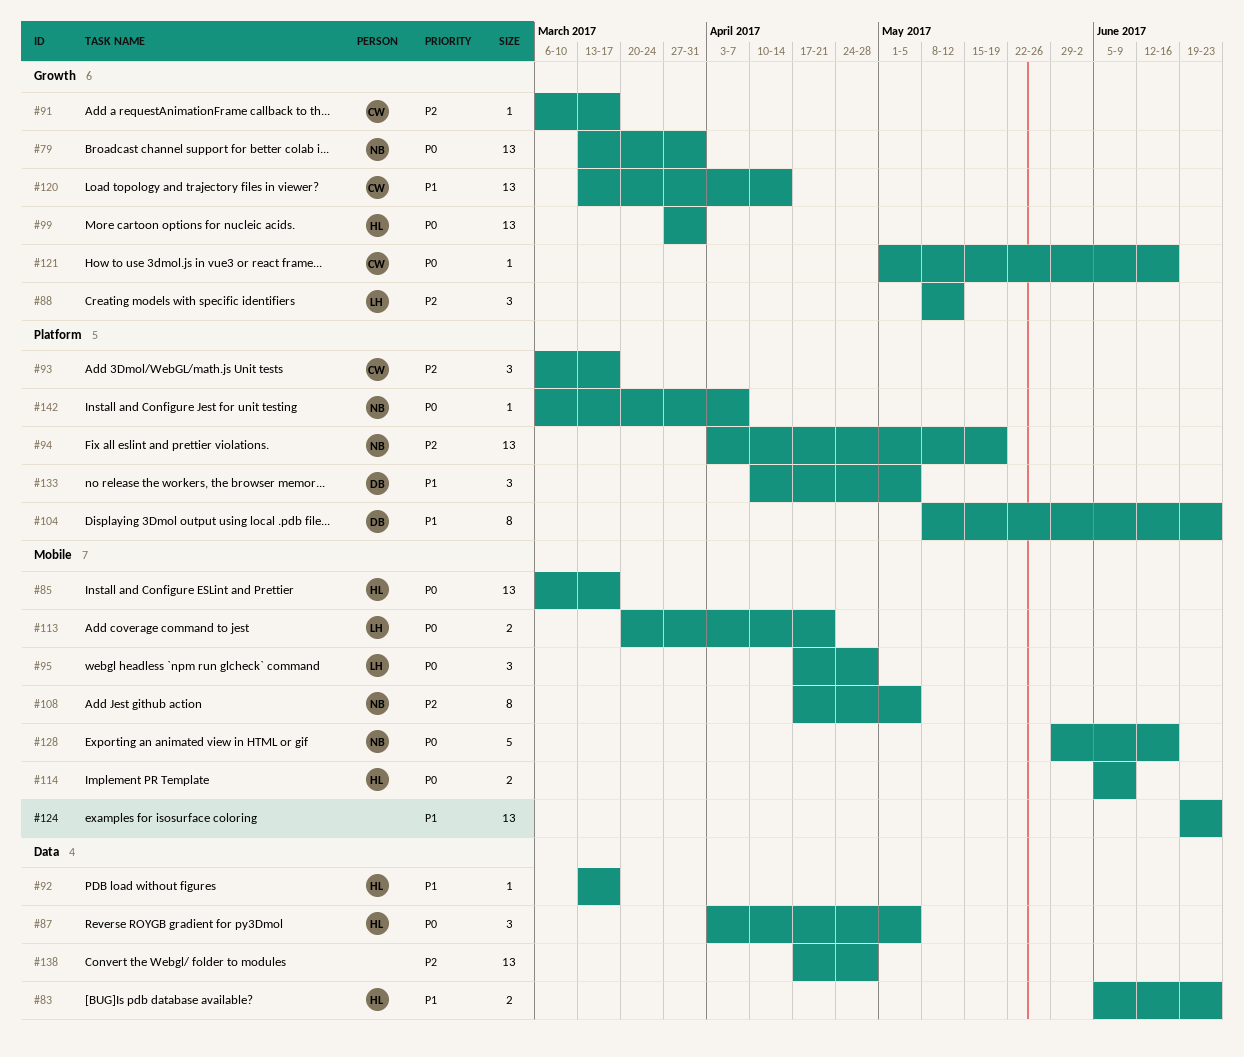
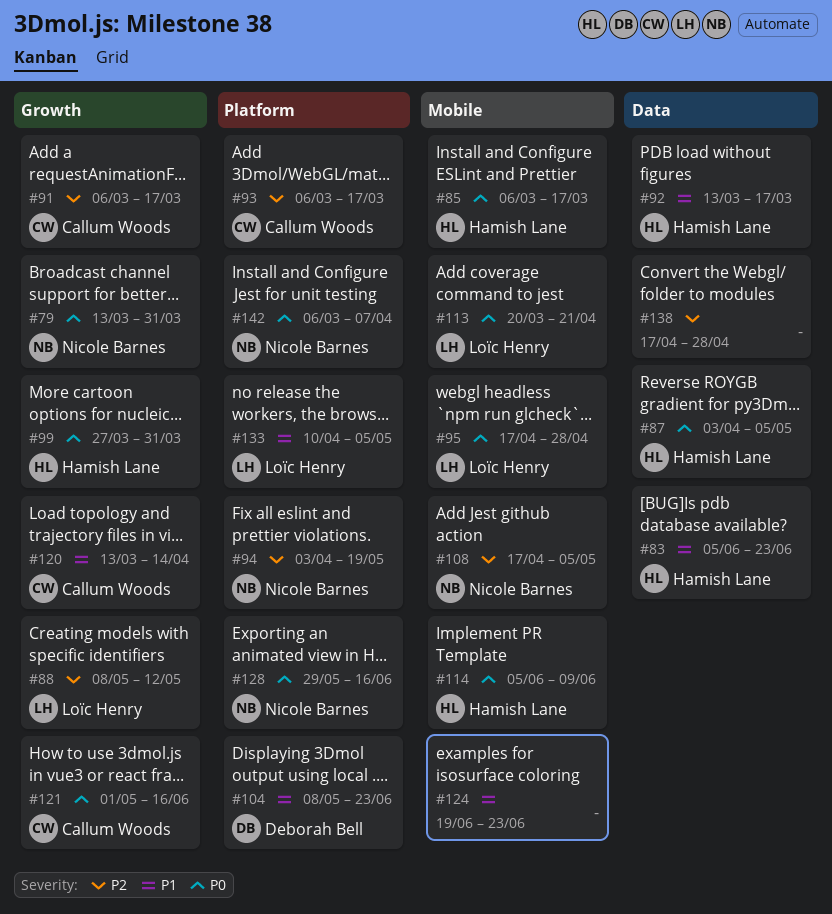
#128, label: Mobile -> Platform
#133, owner: Deborah Bell -> Loïc Henry

